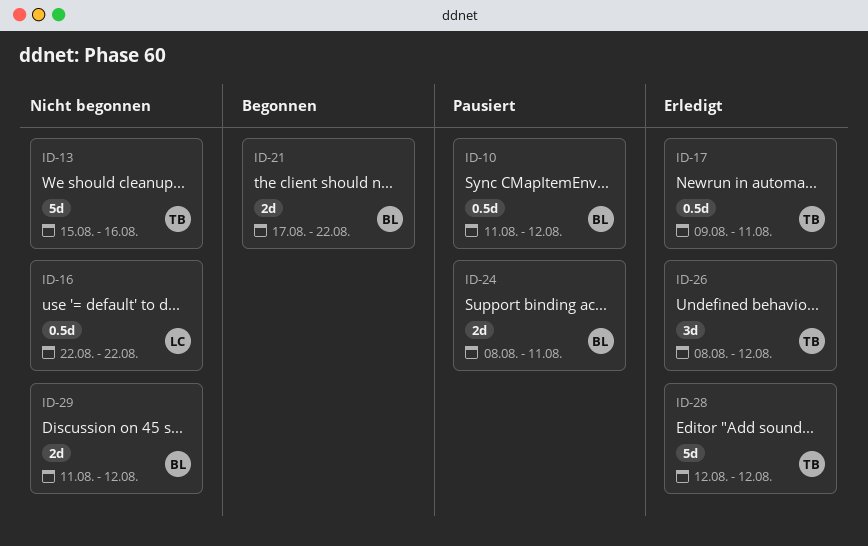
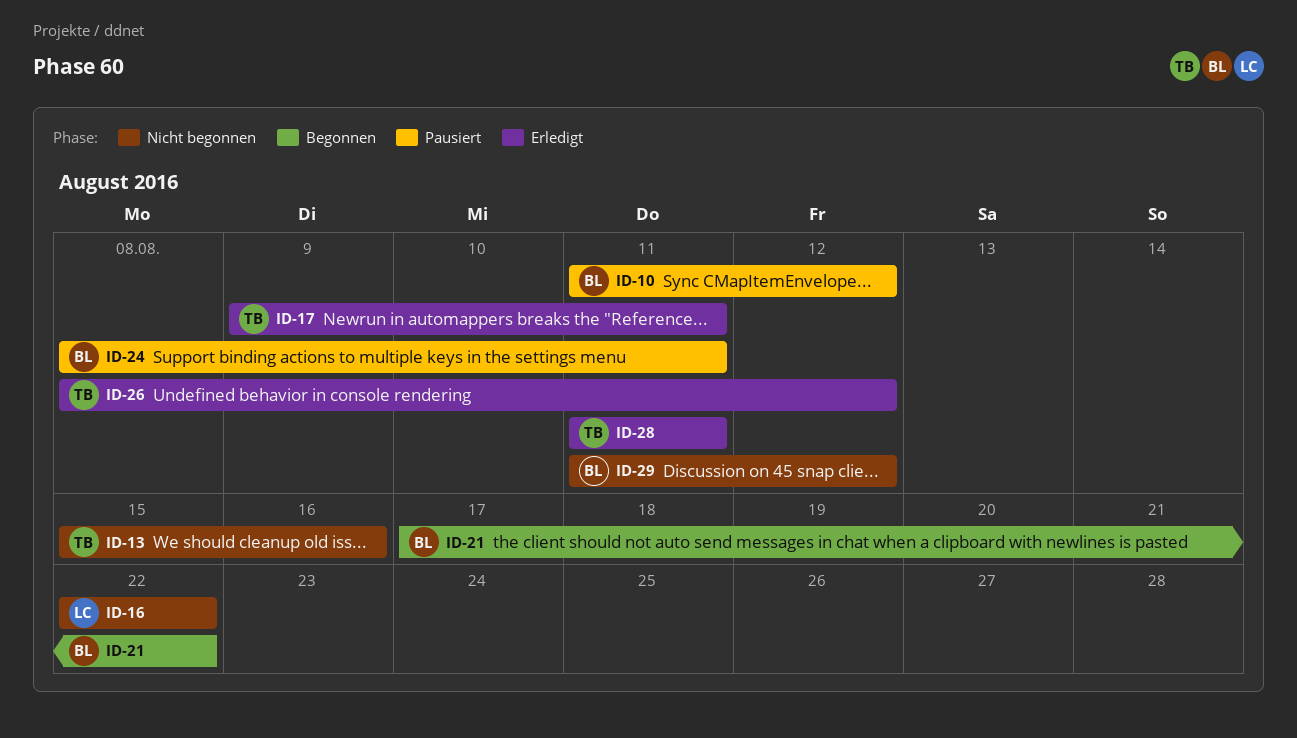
ID-28, start: Aug 12 -> Aug 11
ID-28, due: Aug 12 -> Aug 11

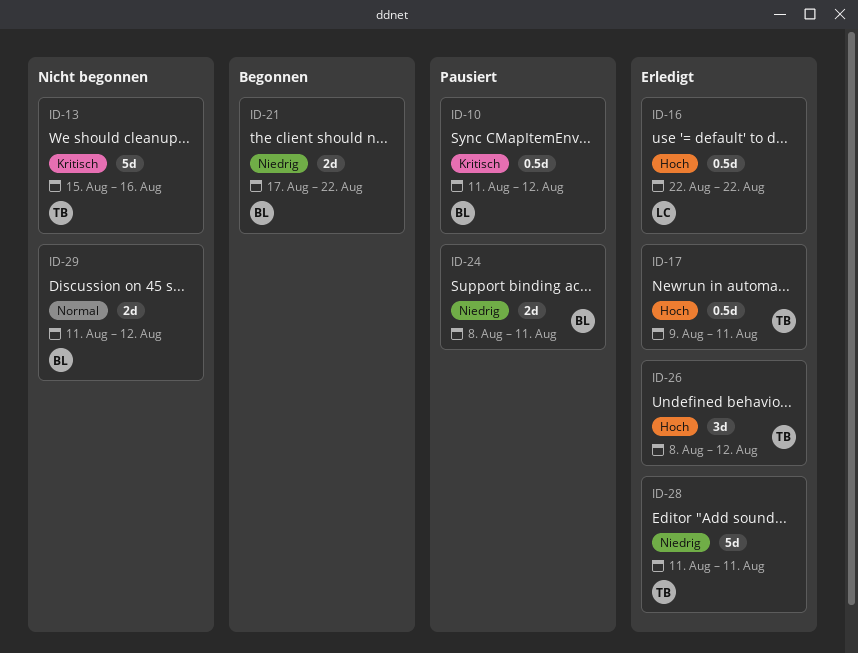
ID-16, status: Nicht begonnen -> Erledigt

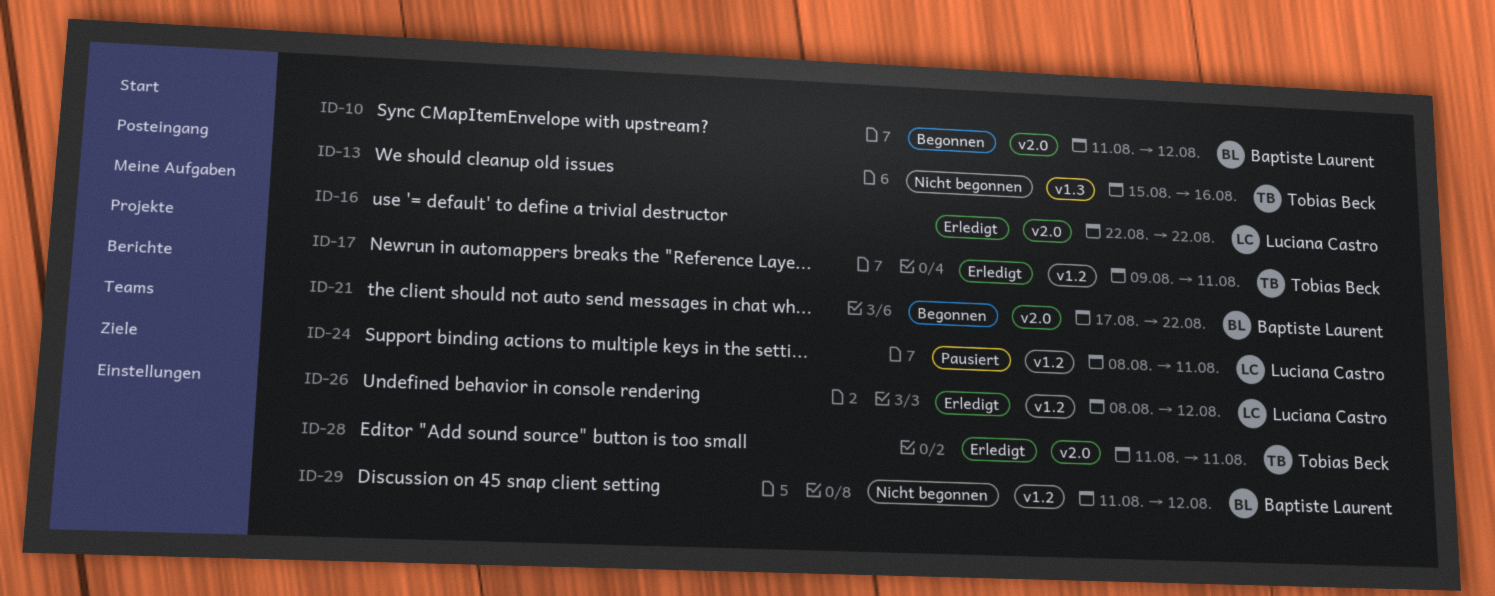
ID-10, status: Pausiert -> Begonnen
ID-24, owner: Baptiste Laurent -> Luciana Castro
ID-26, owner: Tobias Beck -> Luciana Castro

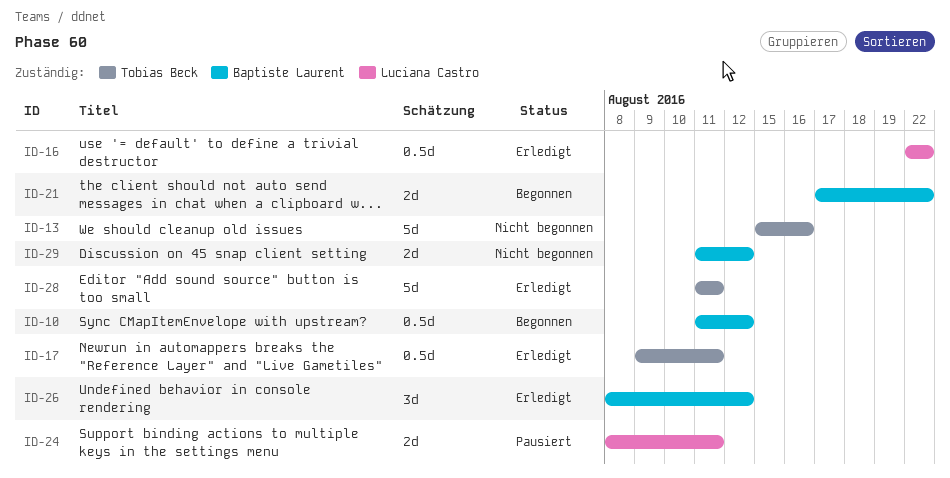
ID-26, owner: Luciana Castro -> Baptiste Laurent

